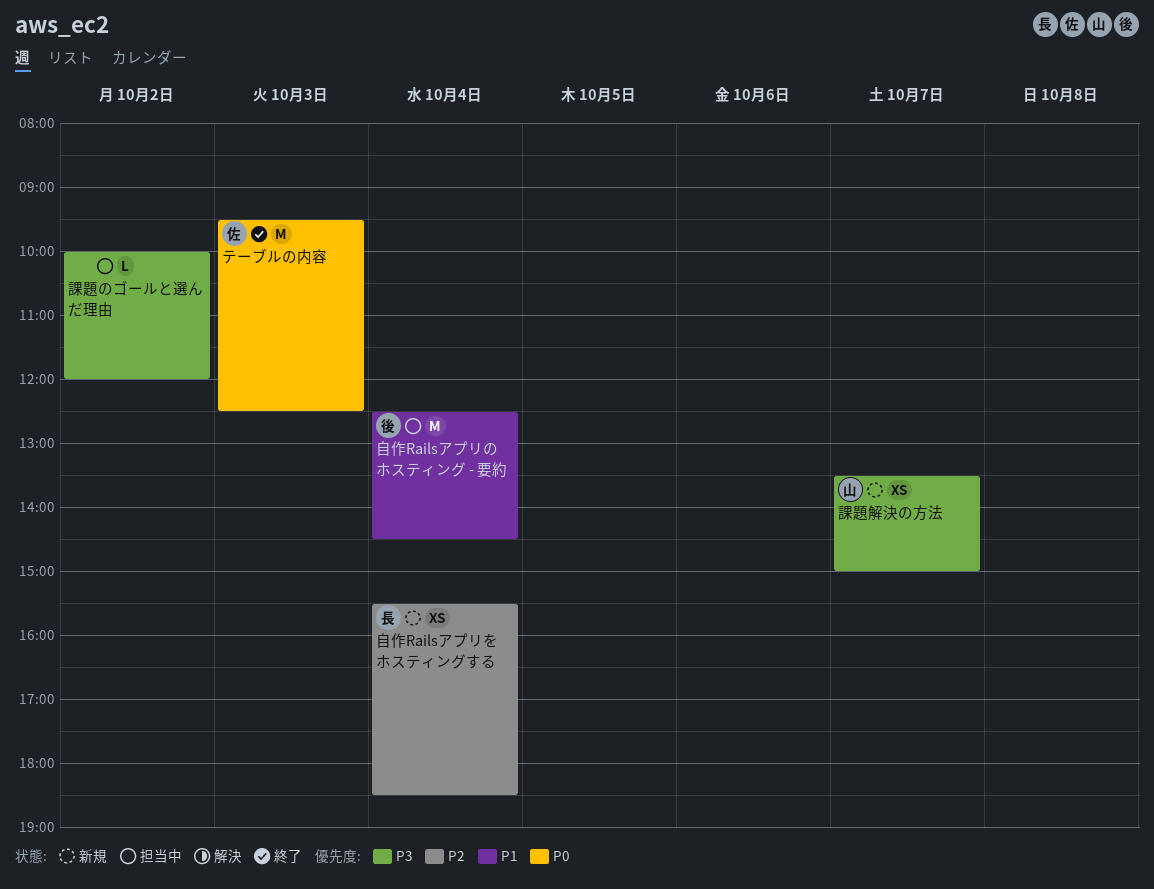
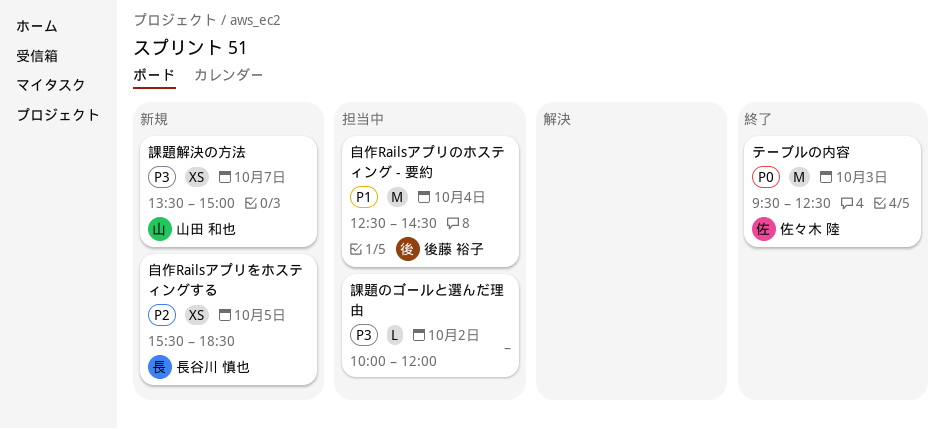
自作Railsアプリをホスティングする, day: Oct 4 -> Oct 5

